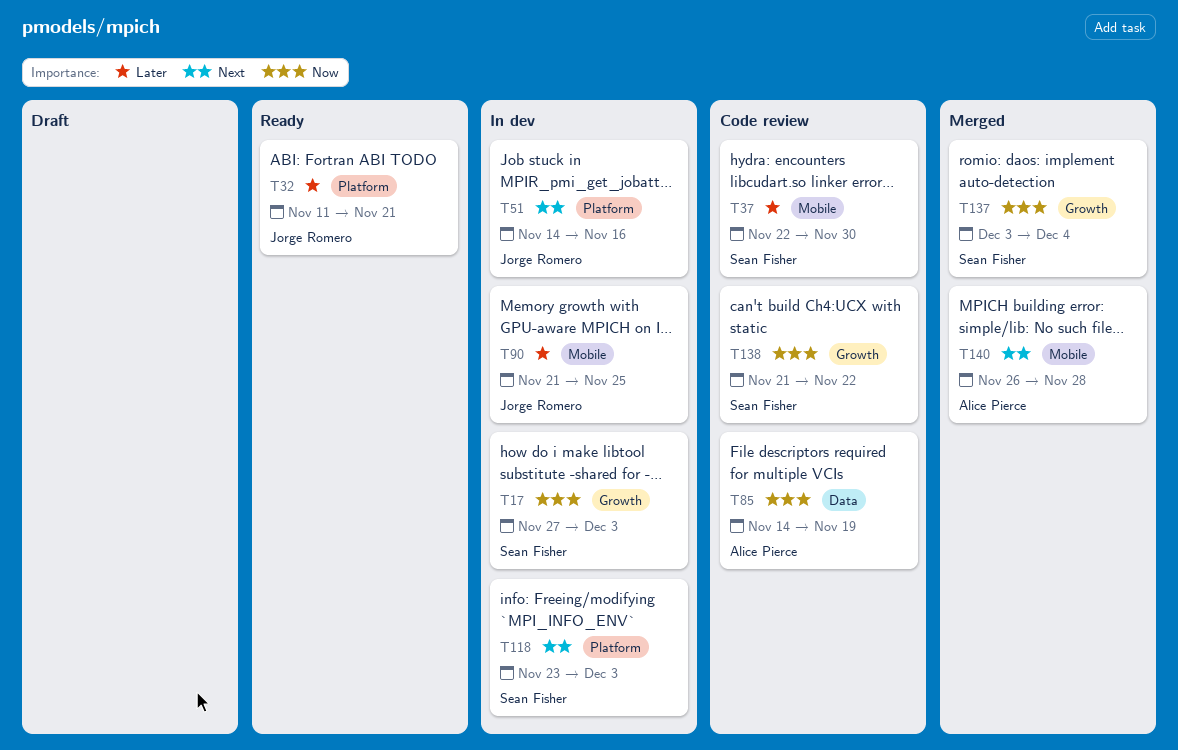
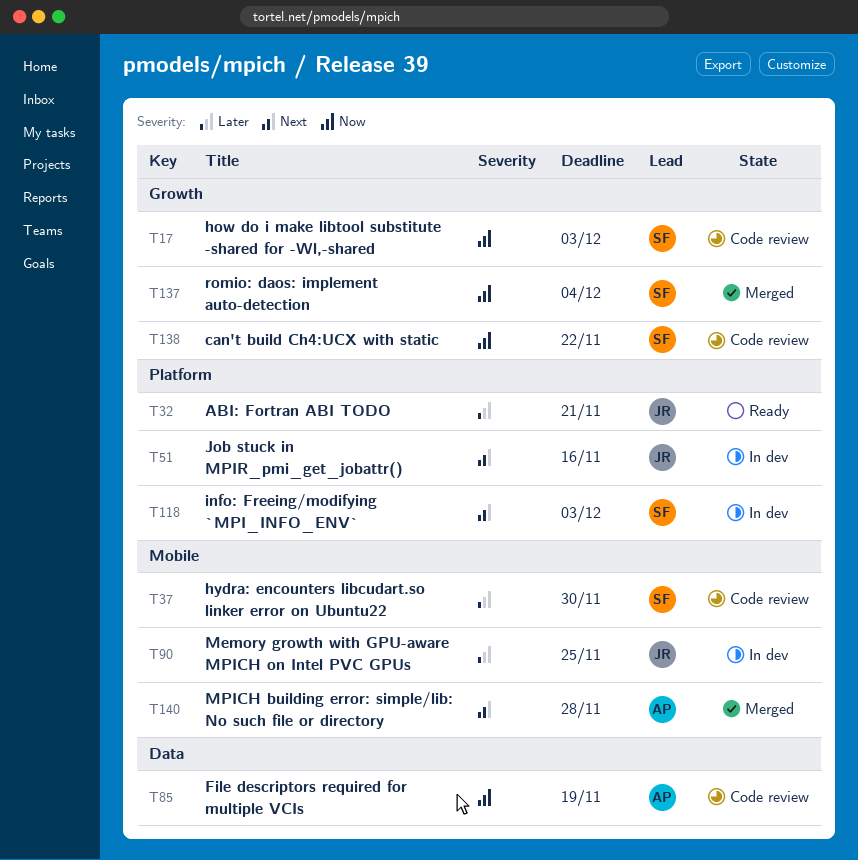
T17, status: In dev -> Code review

